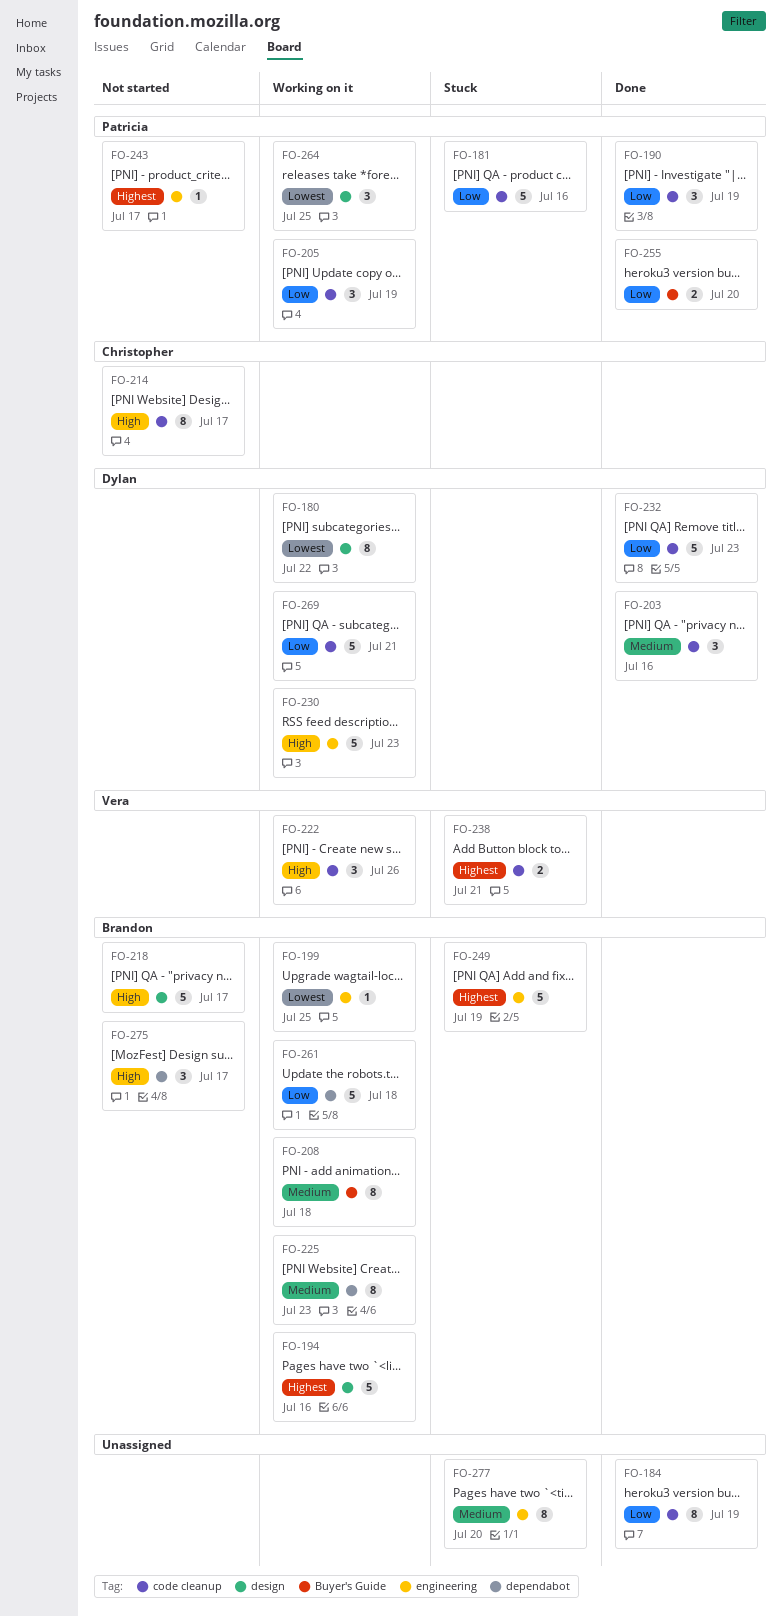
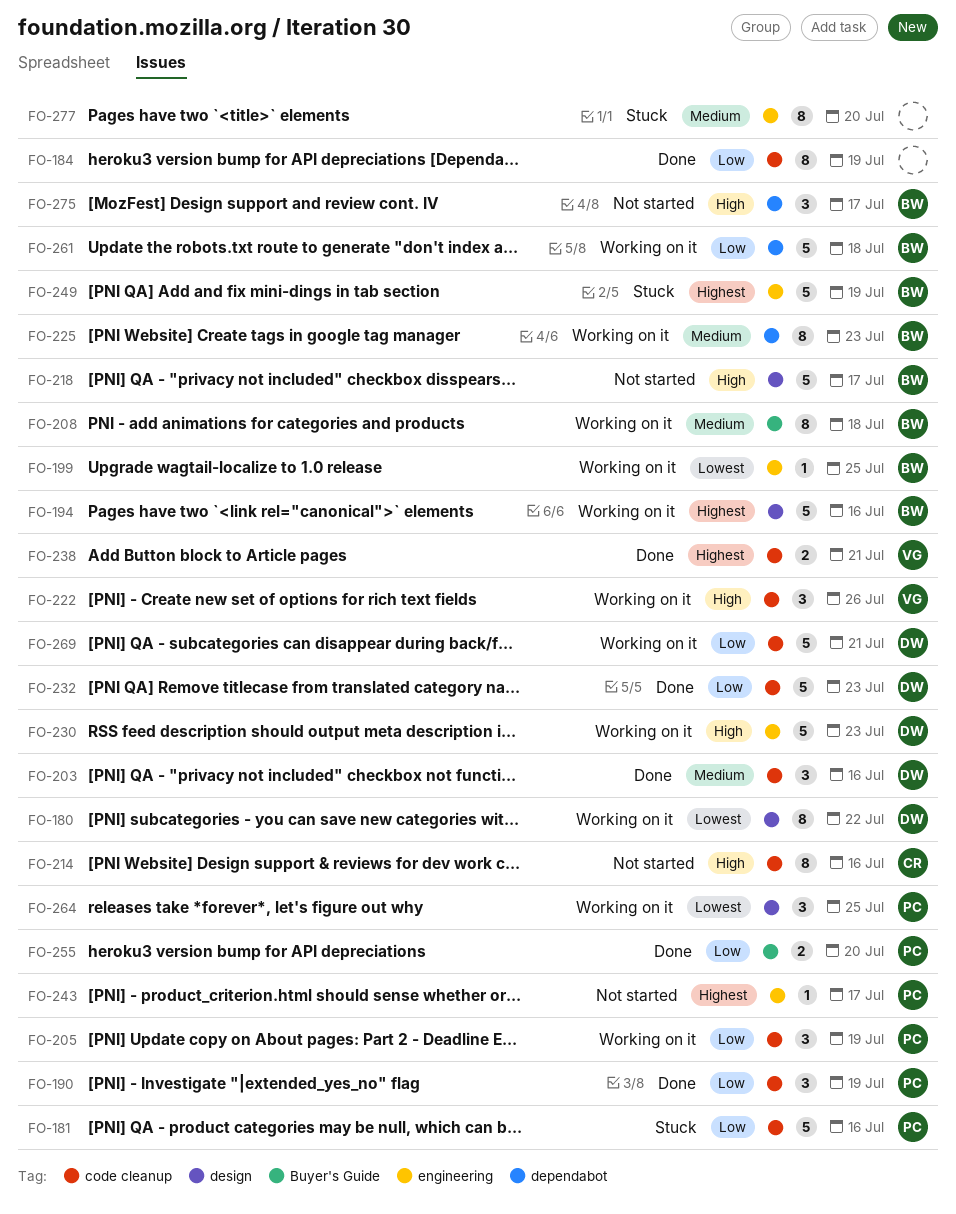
FO-214, due: Jul 17 -> Jul 16
FO-238, status: Stuck -> Done

